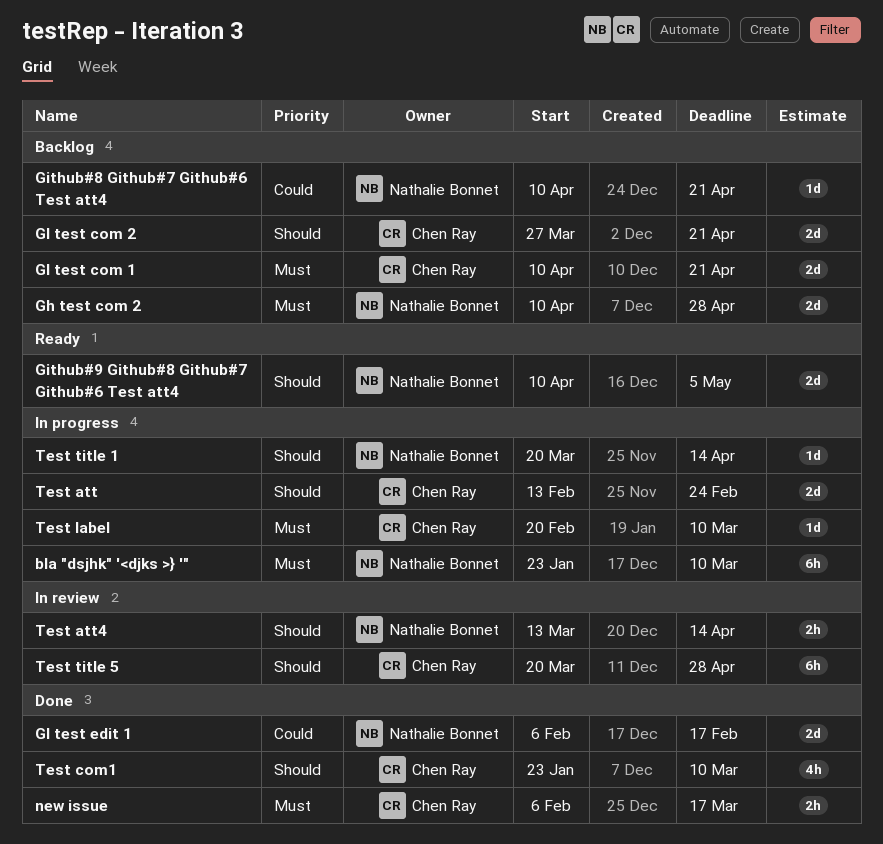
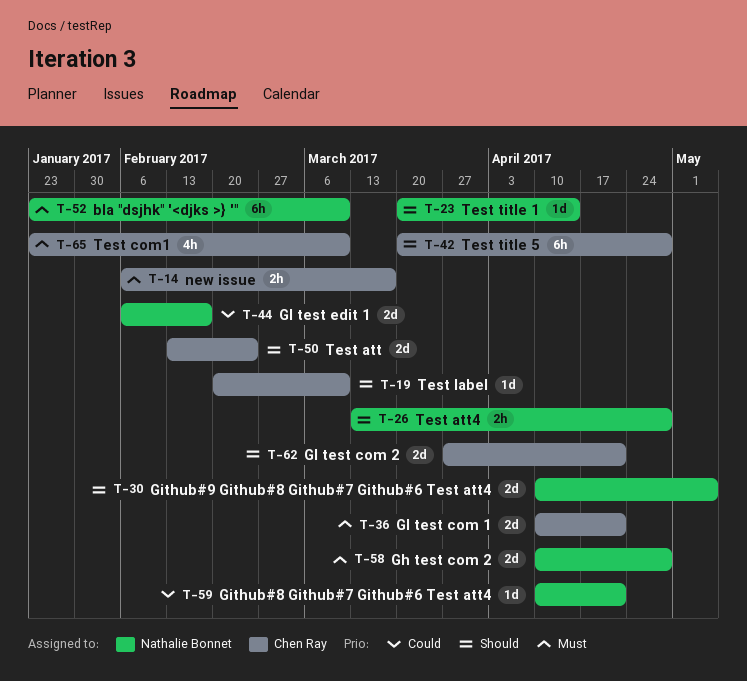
Test att4, due: Apr 14 -> Apr 28
Test com1, priority: Should -> Must
Test label, priority: Must -> Should

